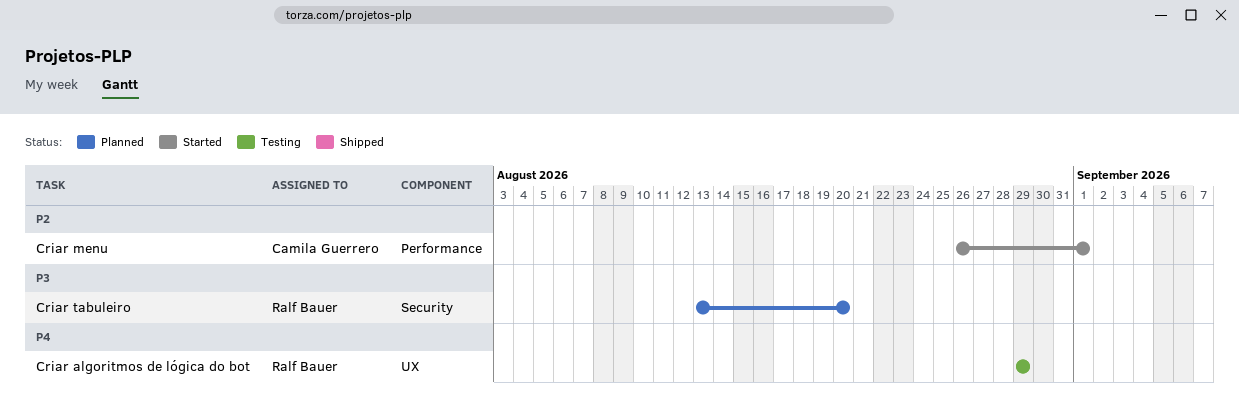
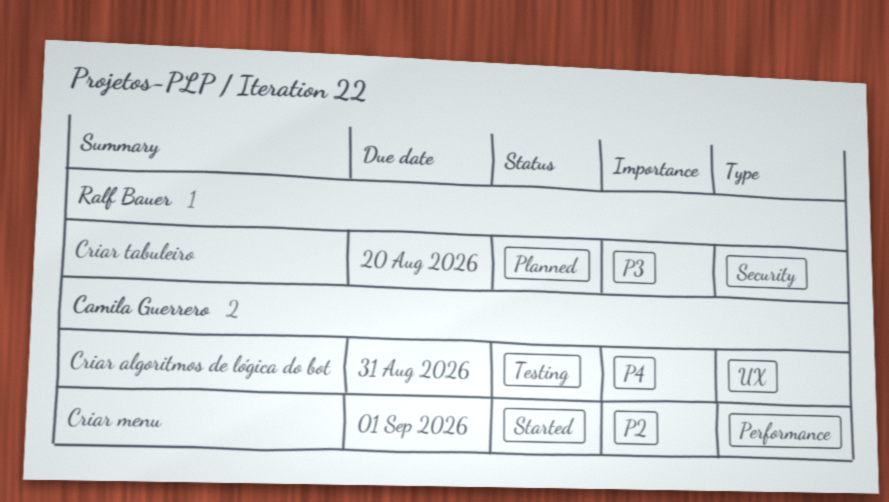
Criar algoritmos de lógica do bot, owner: Ralf Bauer -> Camila Guerrero
Criar algoritmos de lógica do bot, due: Aug 29 -> Aug 31

